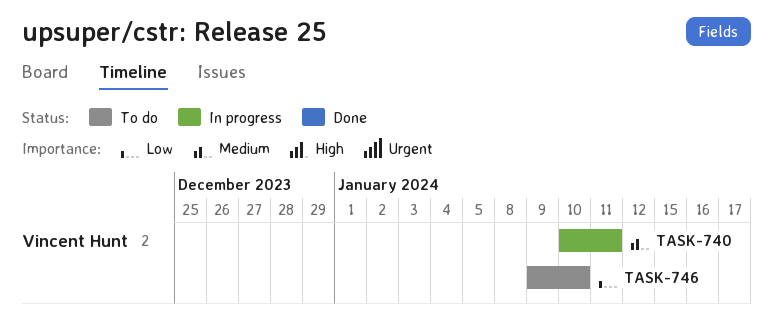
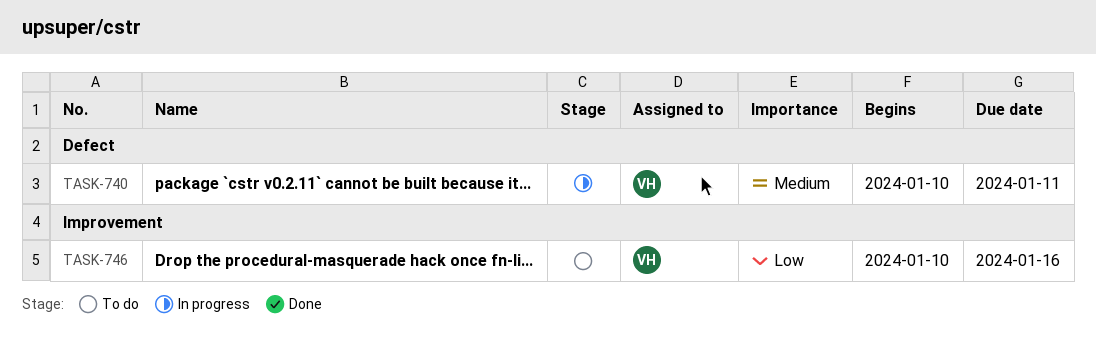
TASK-746, start: Jan 9 -> Jan 10
TASK-746, due: Jan 10 -> Jan 16

